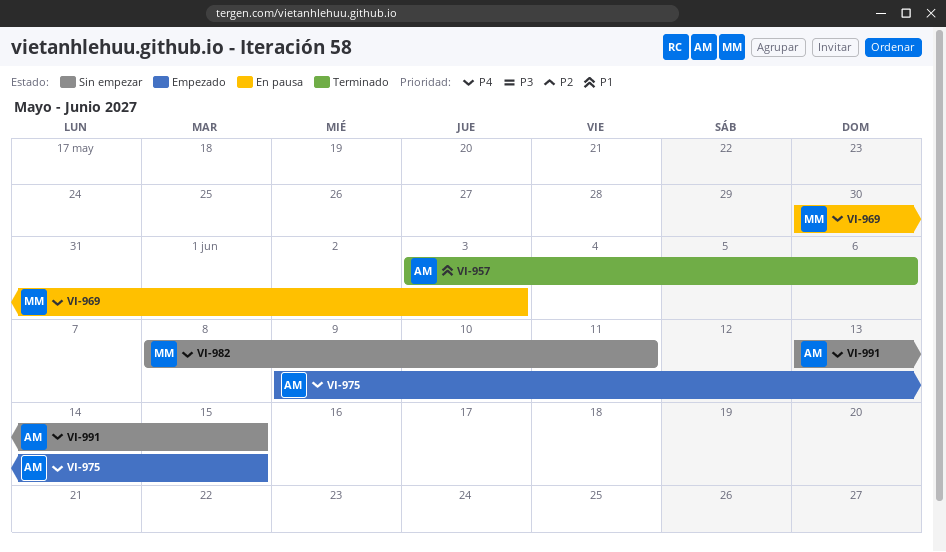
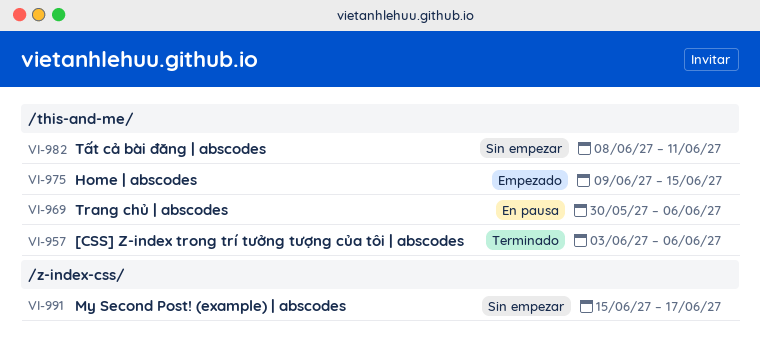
VI-969, due: Jun 3 -> Jun 6
VI-991, start: Jun 13 -> Jun 15
VI-991, due: Jun 15 -> Jun 17

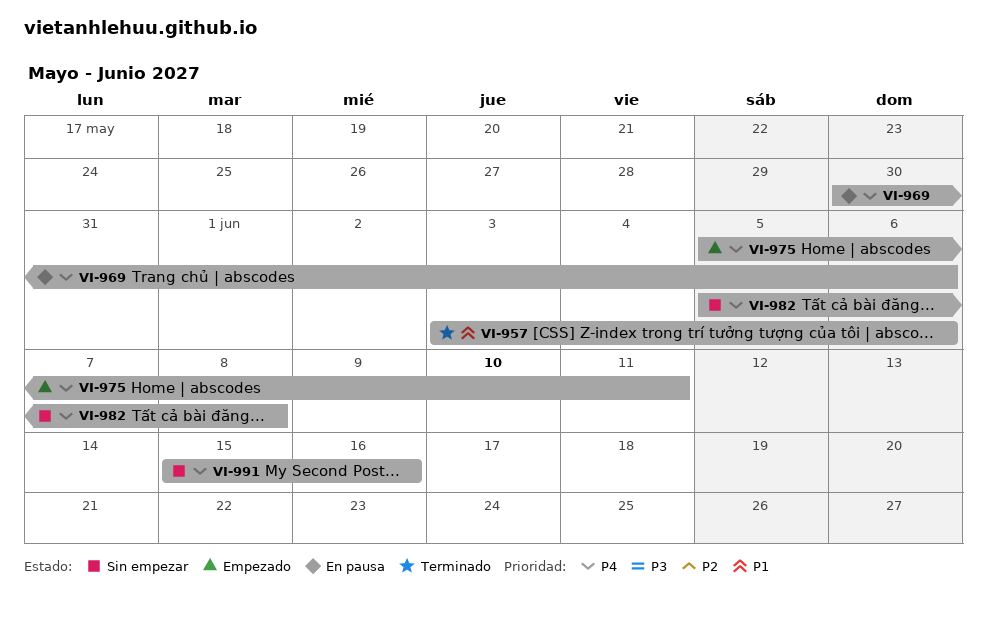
VI-975, start: Jun 9 -> Jun 5
VI-975, due: Jun 15 -> Jun 11
VI-982, start: Jun 8 -> Jun 5
VI-982, due: Jun 11 -> Jun 8
VI-991, due: Jun 17 -> Jun 16

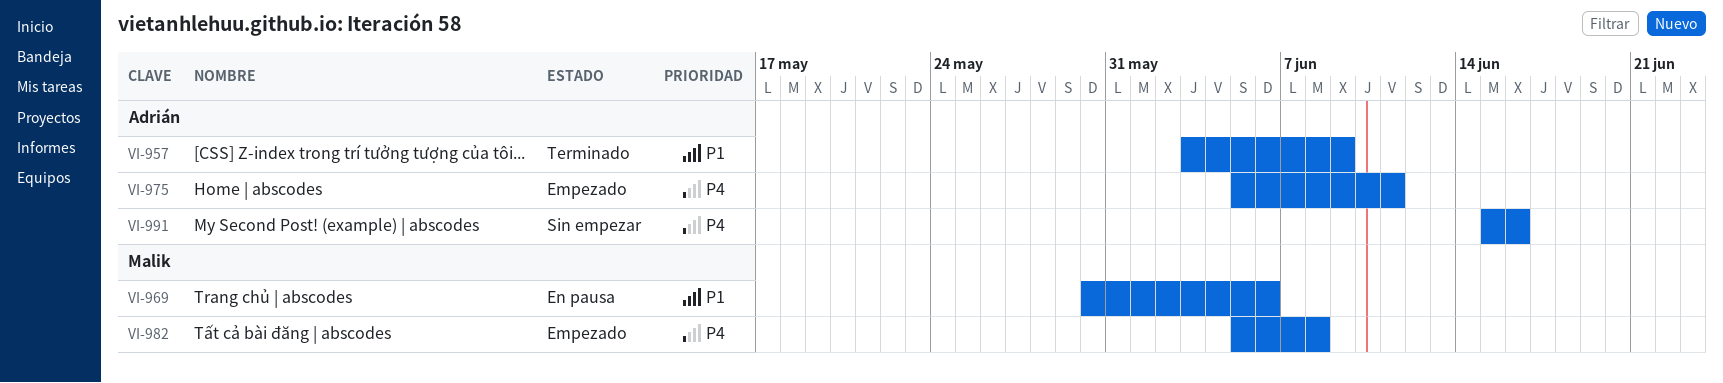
VI-957, due: Jun 6 -> Jun 9
VI-969, priority: P4 -> P1
VI-982, status: Sin empezar -> Empezado

